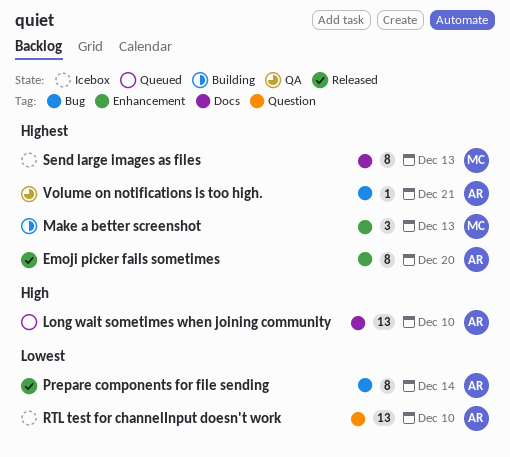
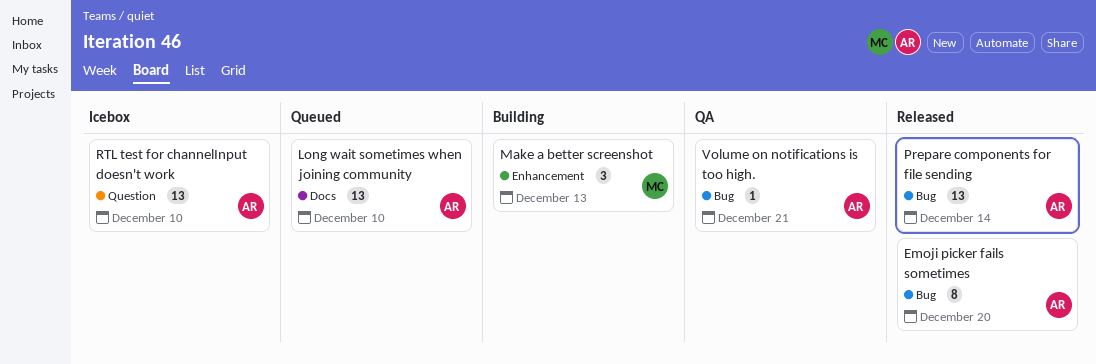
Emoji picker fails sometimes, label: Enhancement -> Bug
Prepare components for file sending, estimate: 8 -> 13
Send large images as files: present -> none

